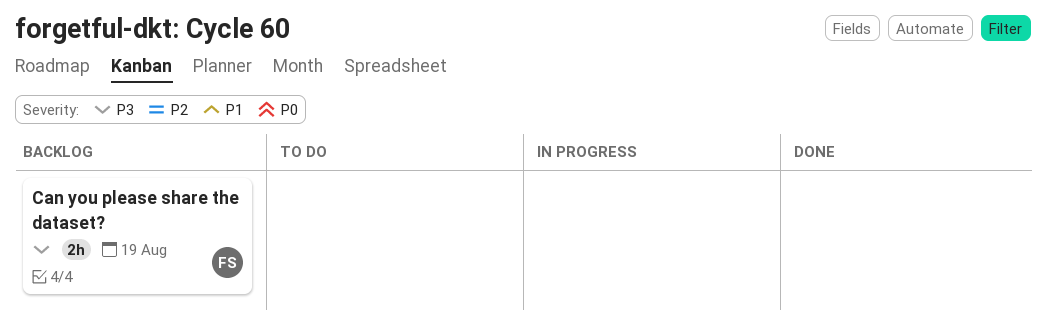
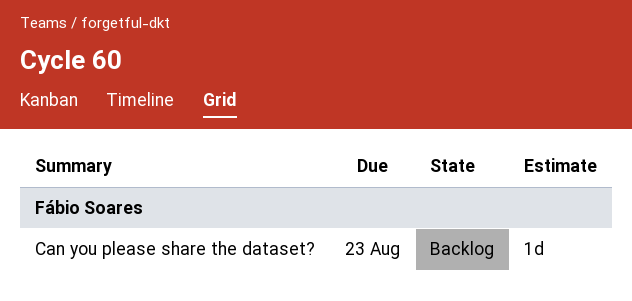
Can you please share the dataset?, estimate: 2h -> 1d
Can you please share the dataset?, due: Aug 19 -> Aug 23

